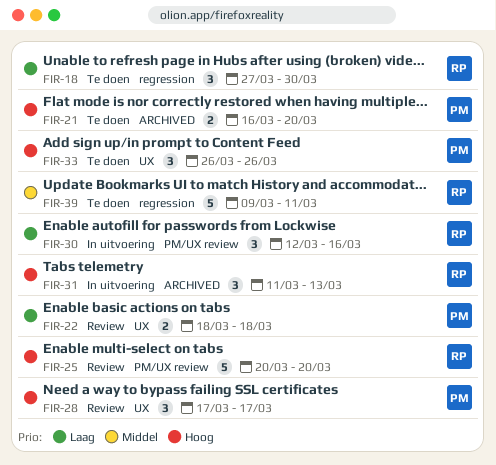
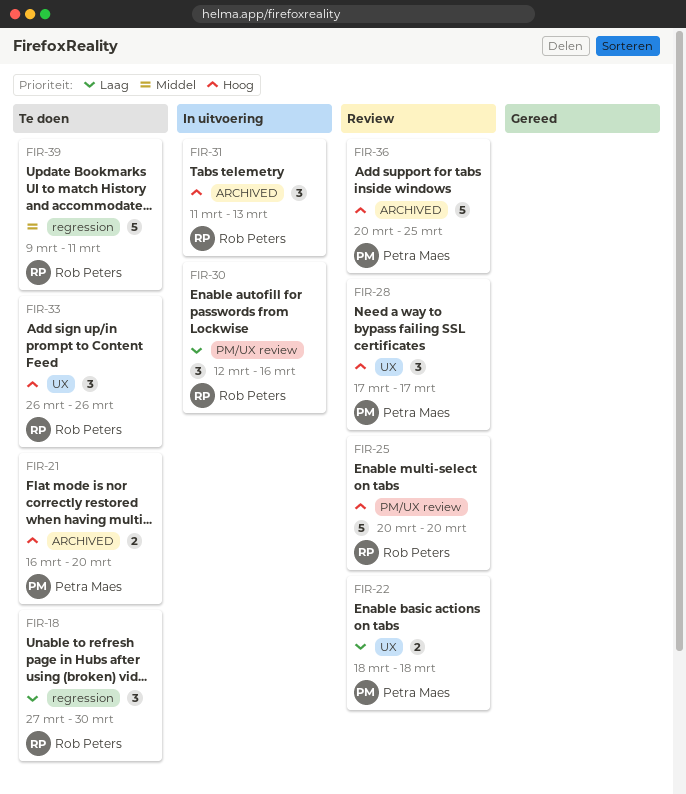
FIR-33, owner: Petra Maes -> Rob Peters
FIR-36: none -> present

